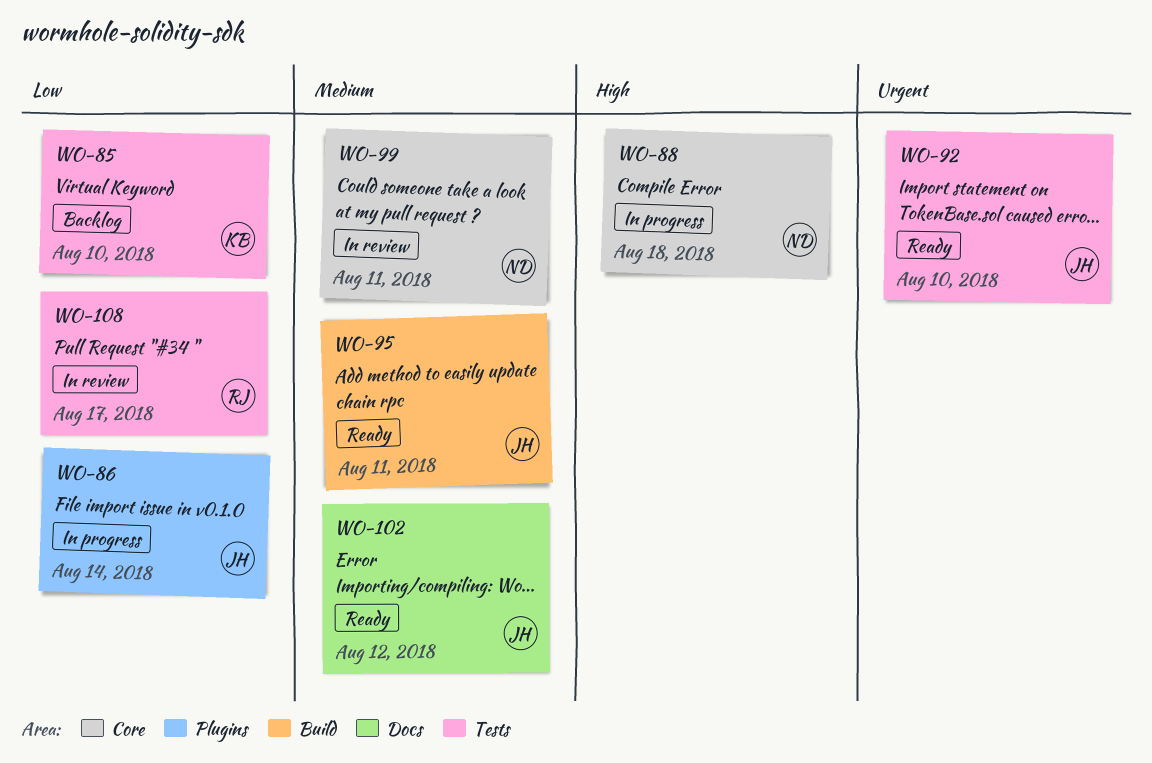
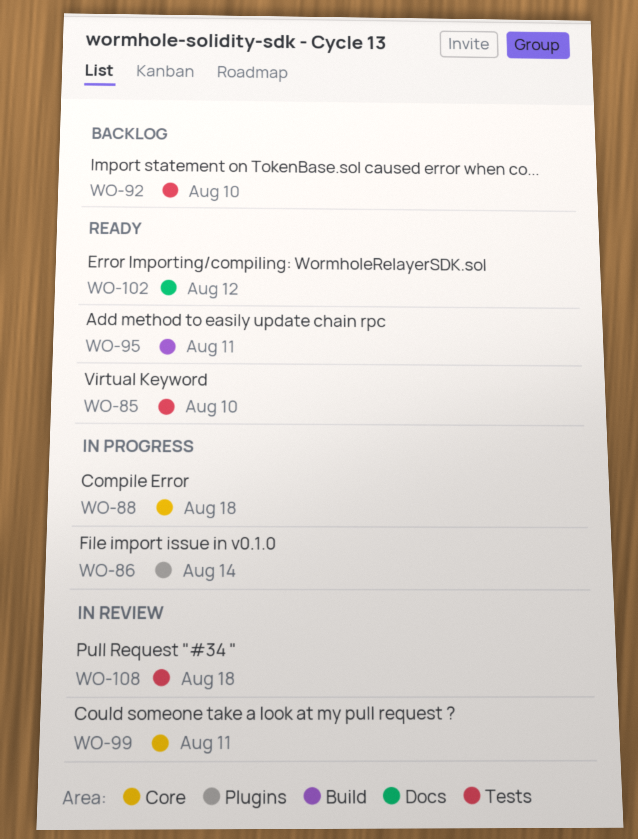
WO-85, status: Backlog -> Ready
WO-92, status: Ready -> Backlog
WO-108, due: Aug 17 -> Aug 18

